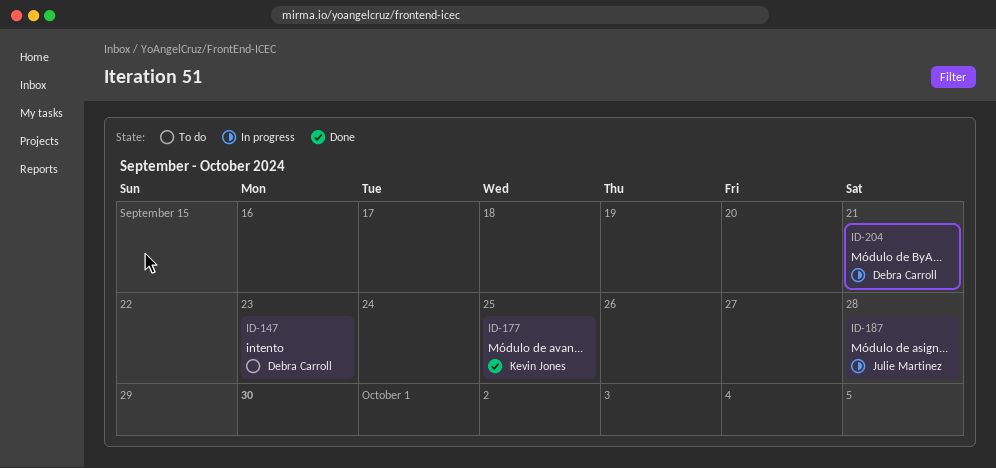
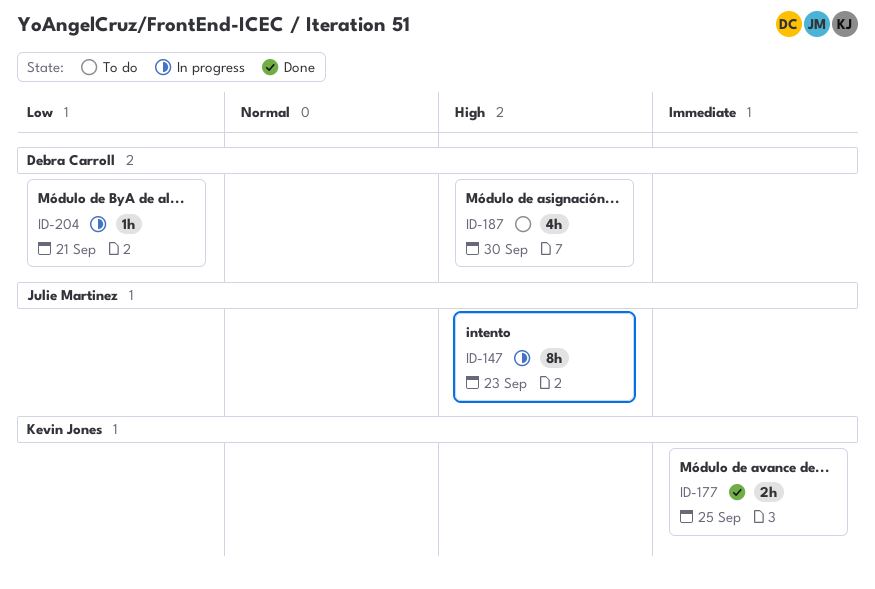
ID-147, status: To do -> In progress
ID-147, owner: Debra Carroll -> Julie Martinez
ID-187, status: In progress -> To do
ID-187, owner: Julie Martinez -> Debra Carroll
ID-187, due: Sep 28 -> Sep 30

